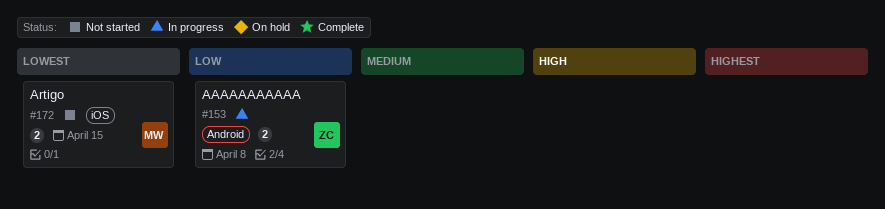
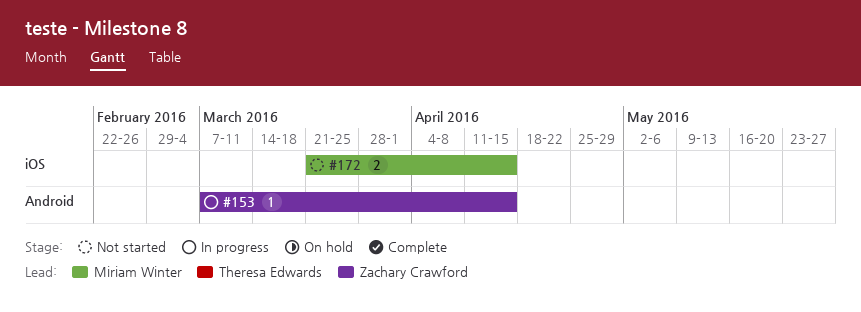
#153, estimate: 2 -> 1
#153, due: Apr 8 -> Apr 15

